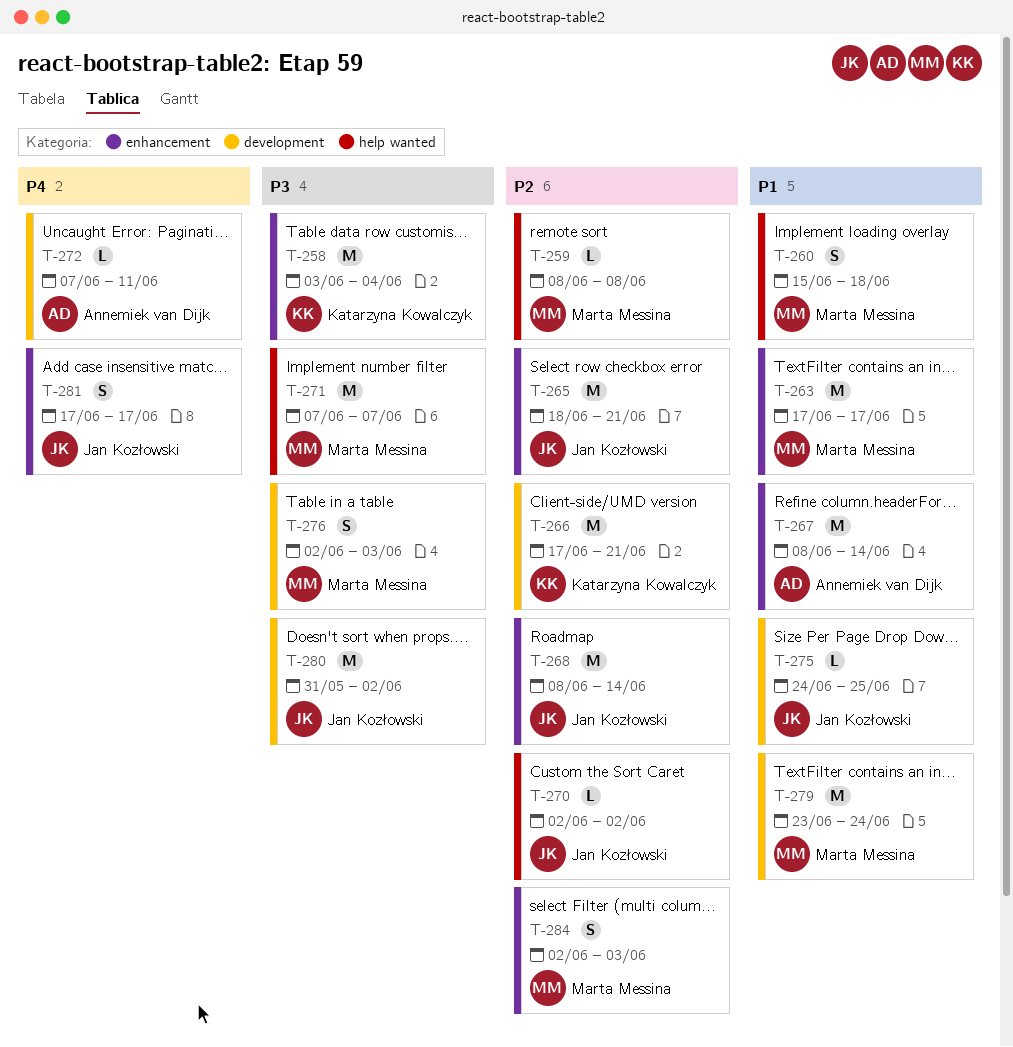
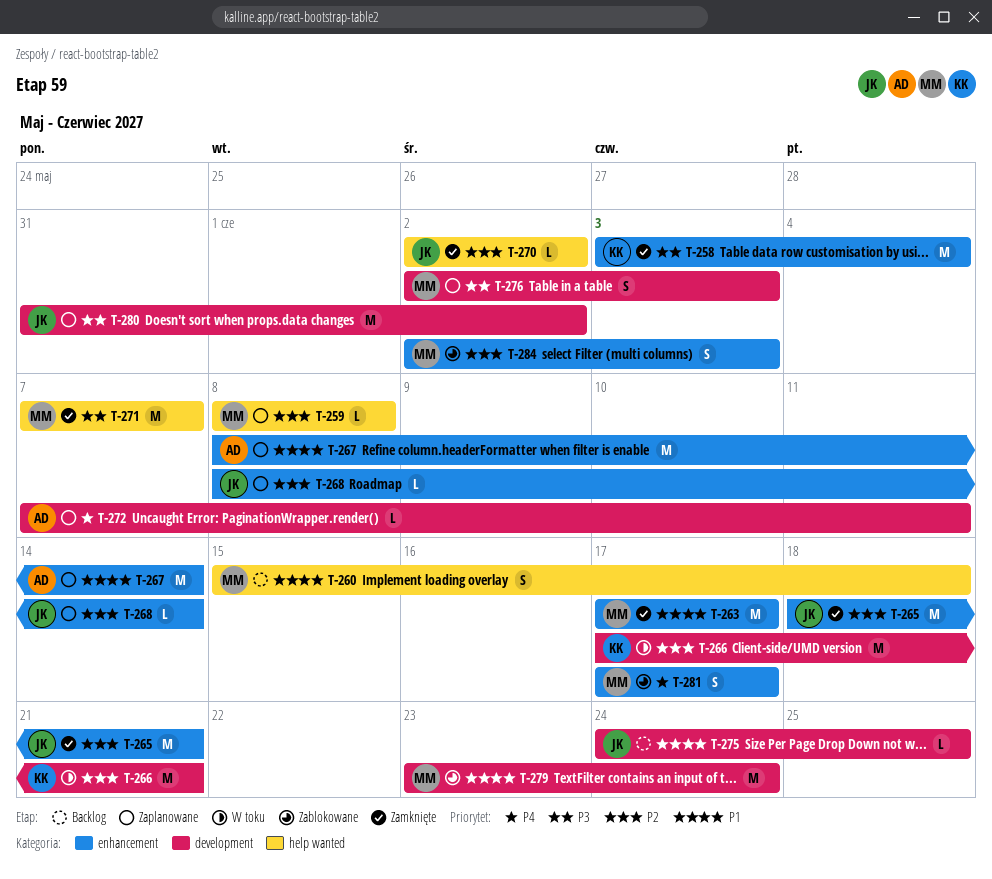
T-268, estimate: M -> L
T-281, owner: Jan Kozłowski -> Marta Messina

